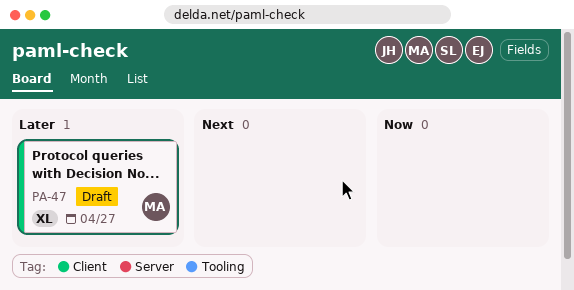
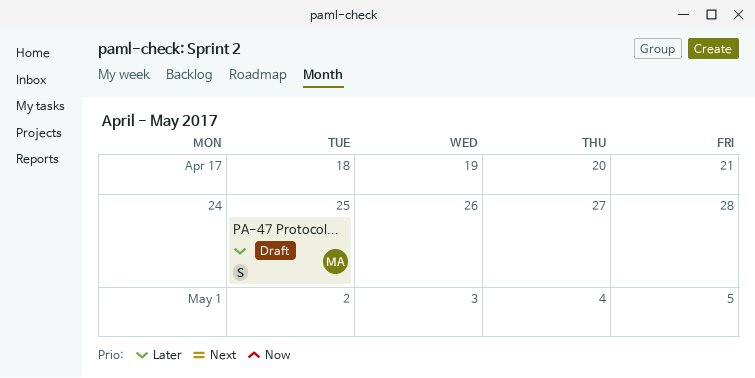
PA-47, estimate: XL -> S
PA-47, due: Apr 27 -> Apr 25

